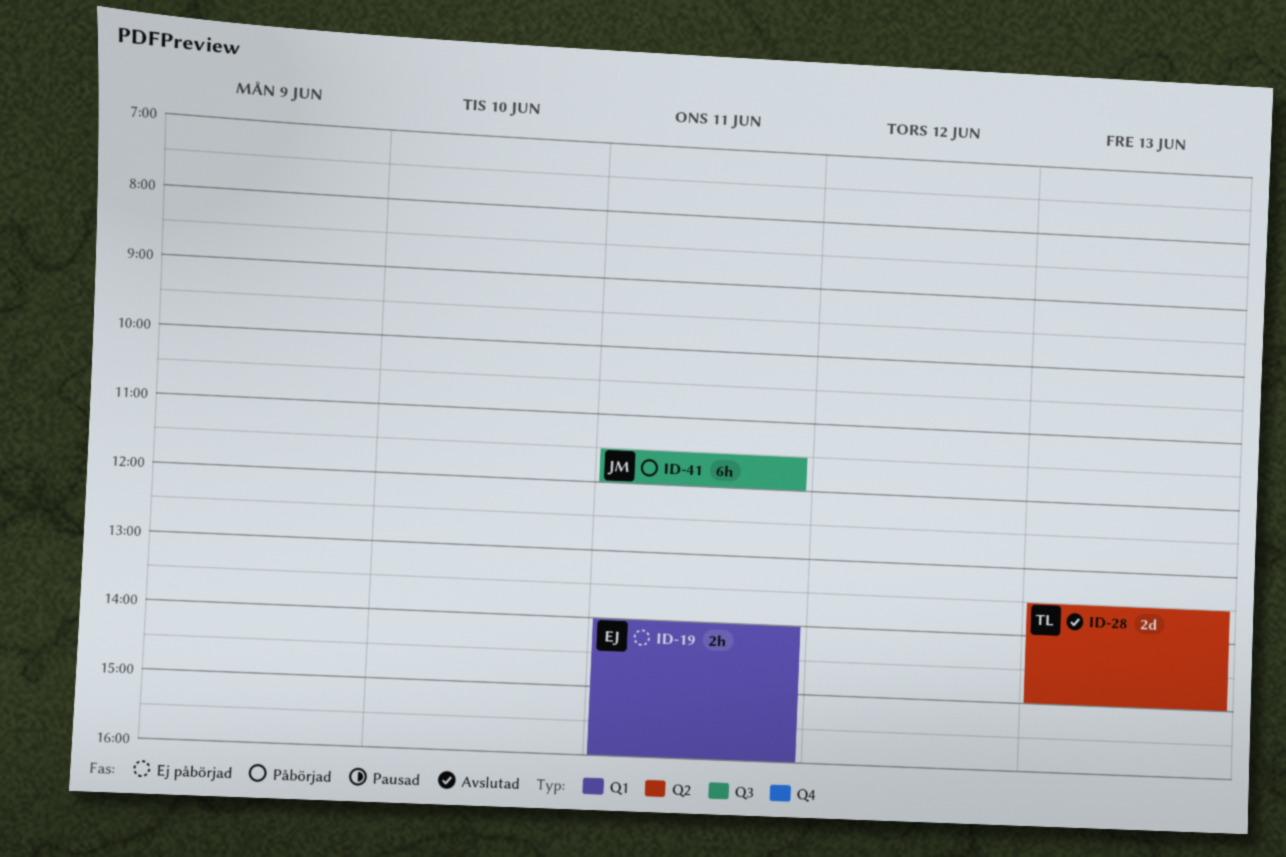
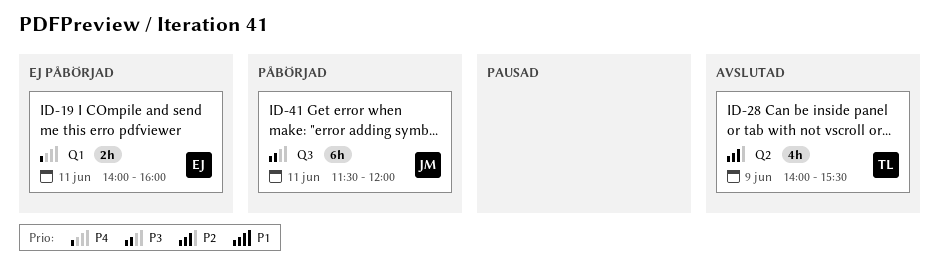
ID-28, estimate: 2d -> 4h
ID-28, day: Jun 13 -> Jun 9
ID-28, begins: 13:30 -> 14:00
ID-28, ends: 15:00 -> 15:30

